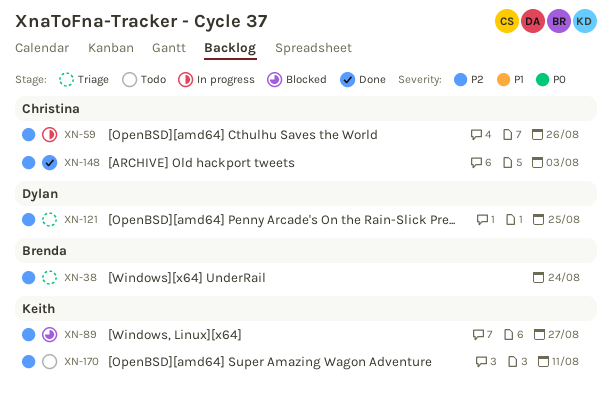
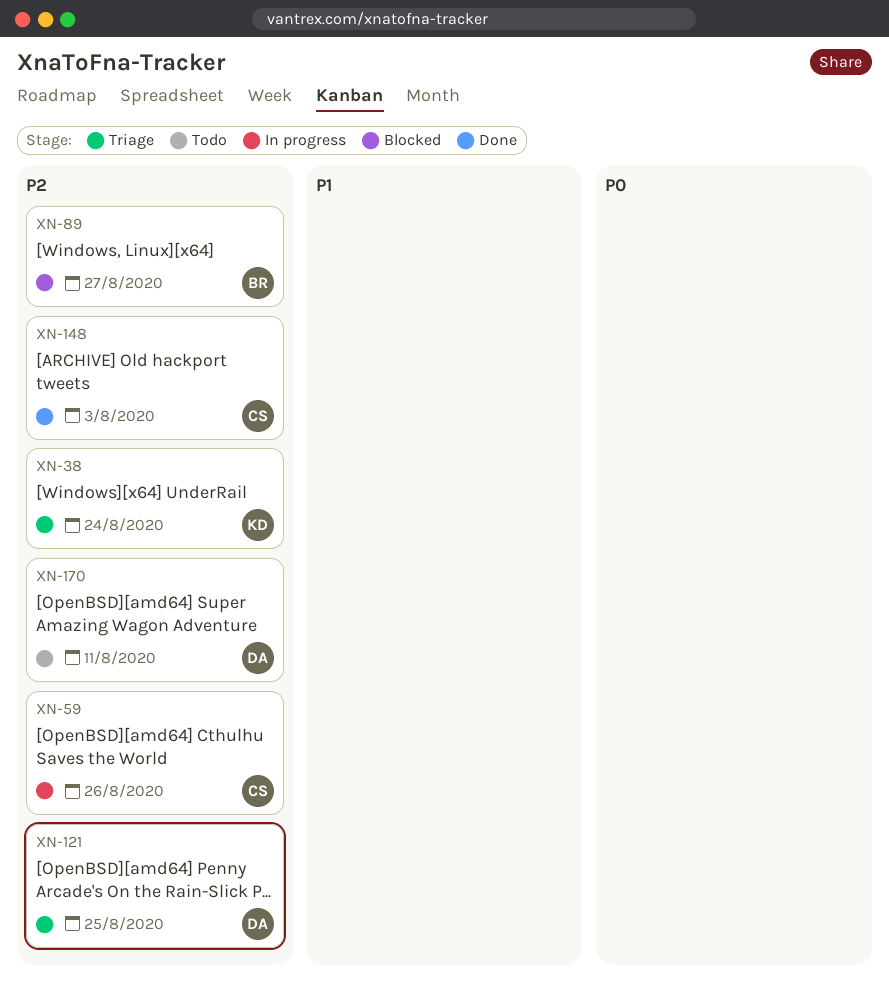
XN-38, owner: Brenda -> Keith
XN-89, owner: Keith -> Brenda
XN-170, owner: Keith -> Dylan

